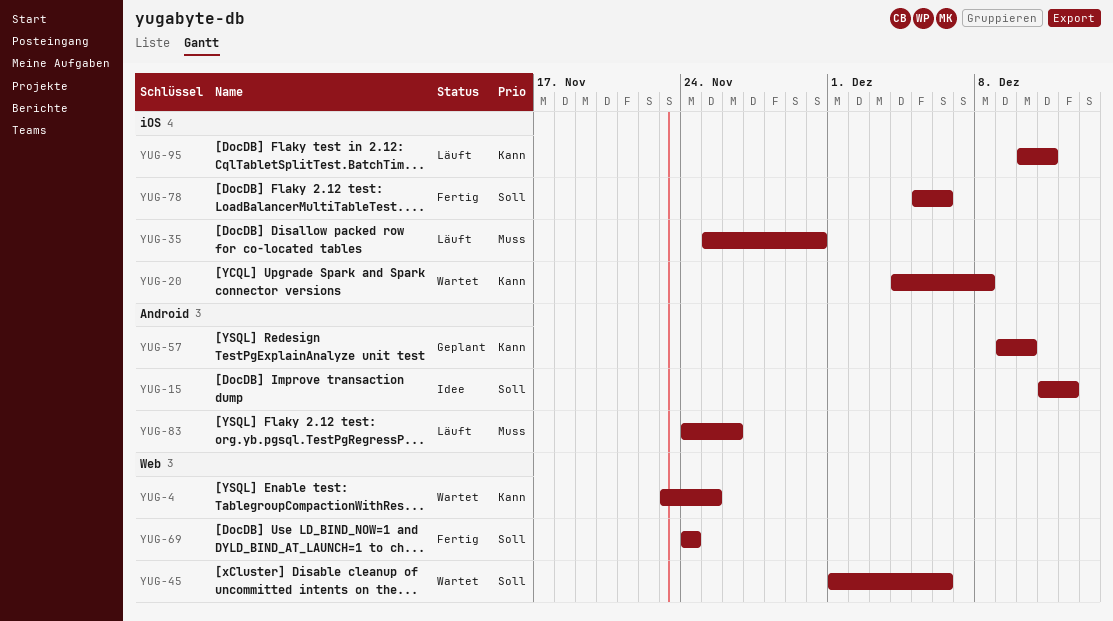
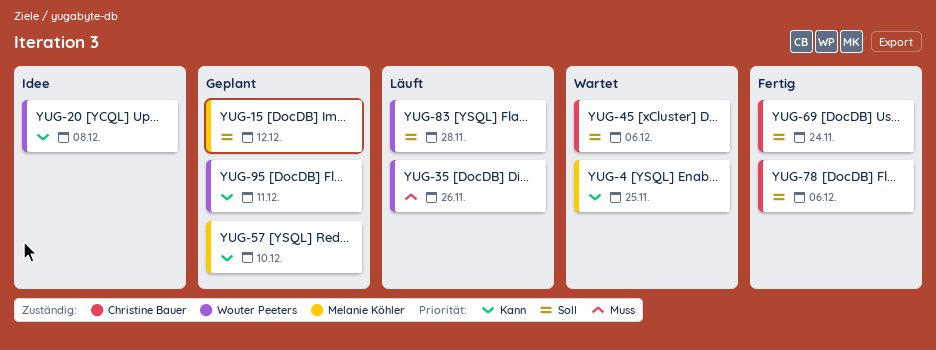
YUG-15, status: Idee -> Geplant
YUG-20, status: Wartet -> Idee
YUG-35, due: Nov 30 -> Nov 26
YUG-83, priority: Muss -> Soll
YUG-83, due: Nov 26 -> Nov 28
YUG-95, status: Läuft -> Geplant

